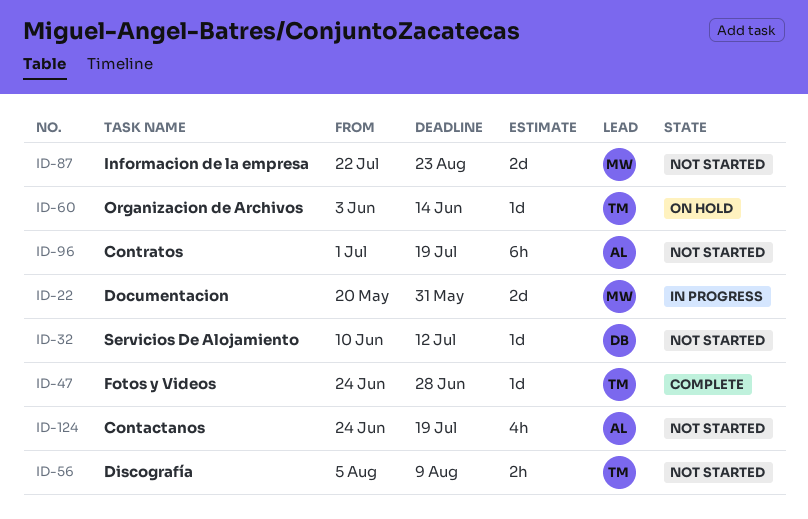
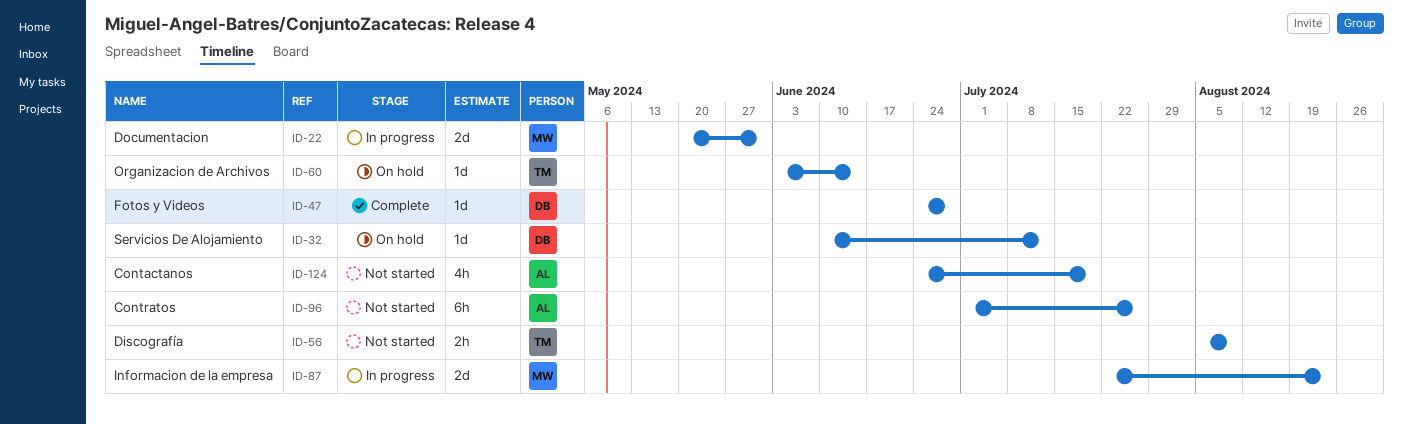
ID-32, status: Not started -> On hold
ID-47, owner: TM -> DB
ID-87, status: Not started -> In progress
ID-96, due: Jul 19 -> Jul 26

